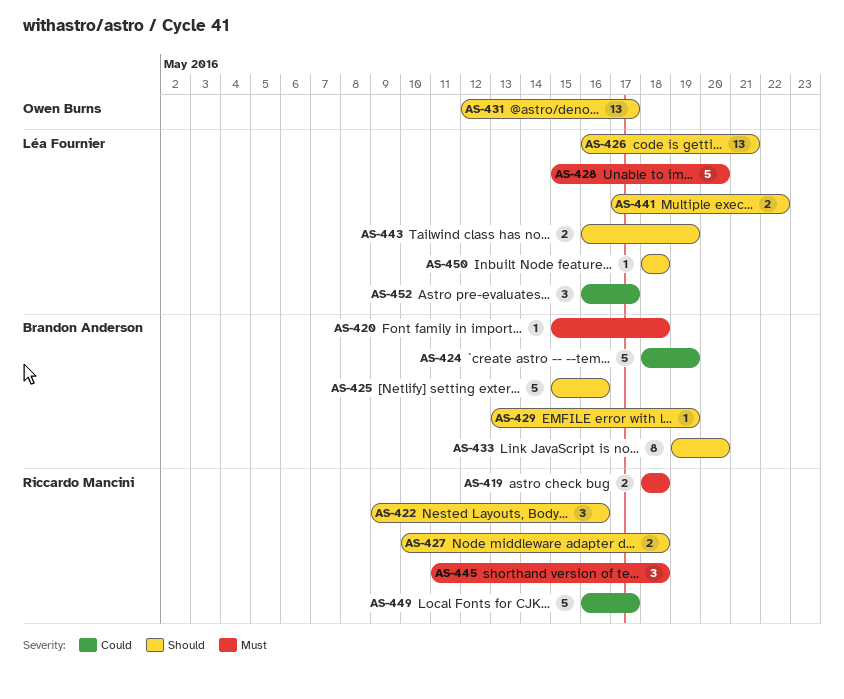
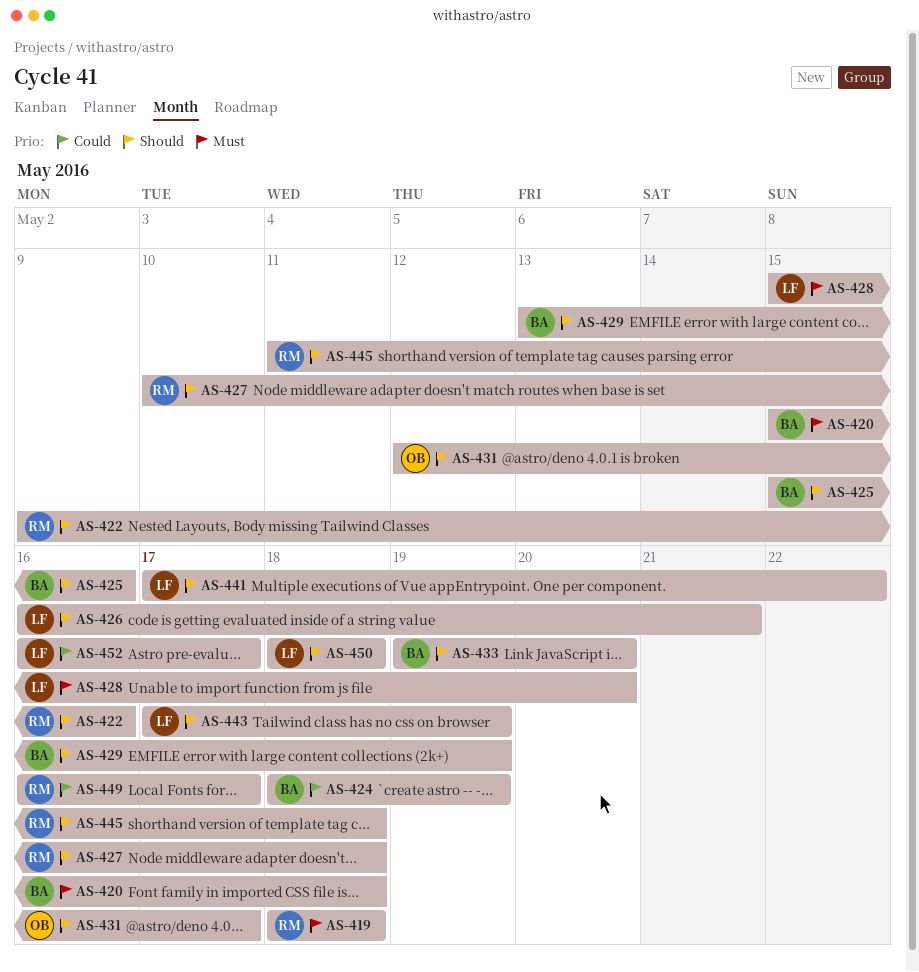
AS-443, start: May 16 -> May 17
AS-445, priority: Must -> Should

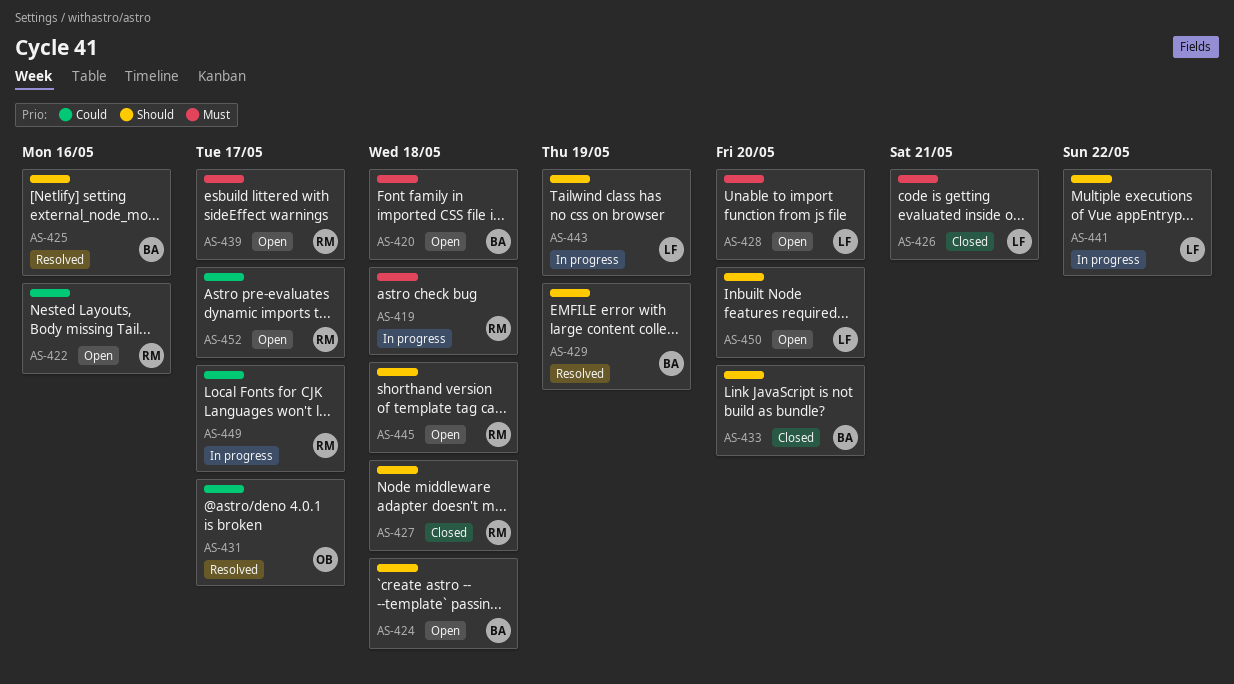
AS-422, priority: Should -> Could
AS-424, priority: Could -> Should
AS-424, due: May 19 -> May 18
AS-426, priority: Should -> Must
AS-431, priority: Should -> Could
AS-439: none -> present
AS-450, due: May 18 -> May 20
AS-452, owner: LF -> RM

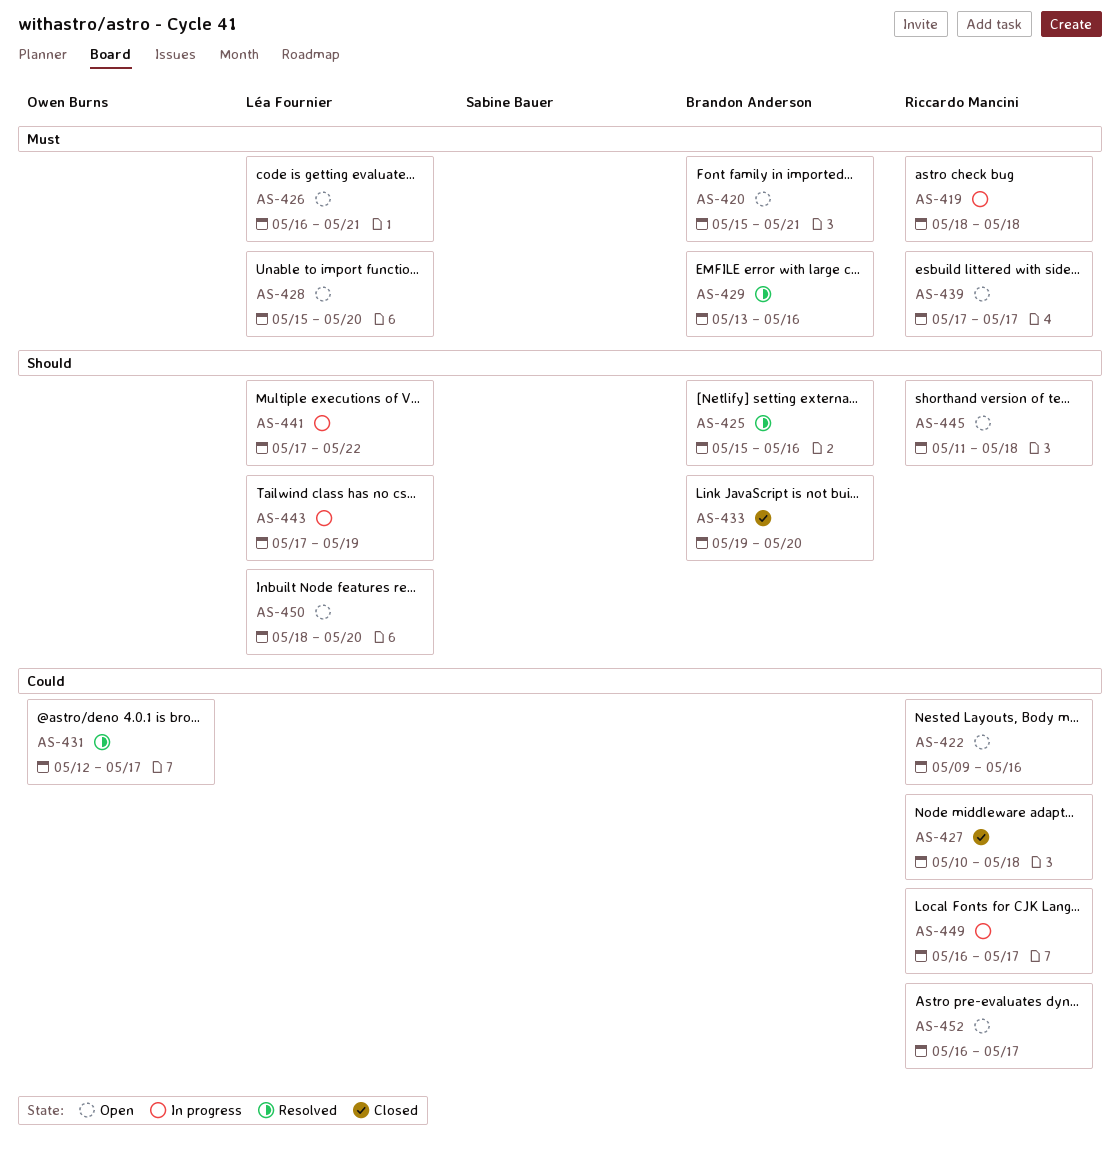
AS-420, due: May 18 -> May 21
AS-424: present -> none
AS-426, status: Closed -> Open
AS-427, priority: Should -> Could
AS-429, priority: Should -> Must
AS-429, due: May 19 -> May 16

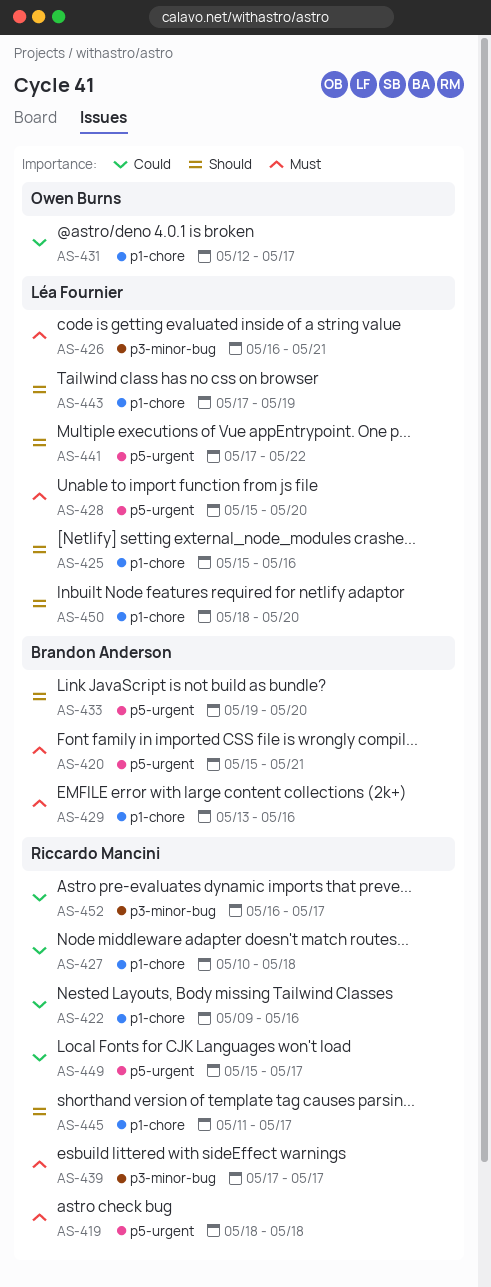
AS-425, owner: Brandon Anderson -> Léa Fournier
AS-445, due: May 18 -> May 17
AS-449, start: May 16 -> May 15

